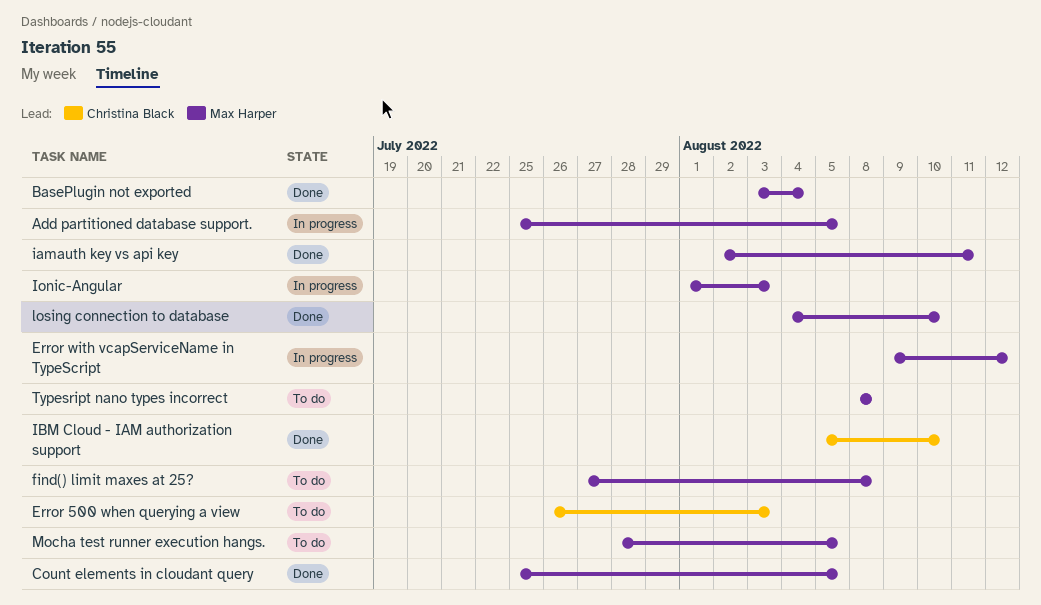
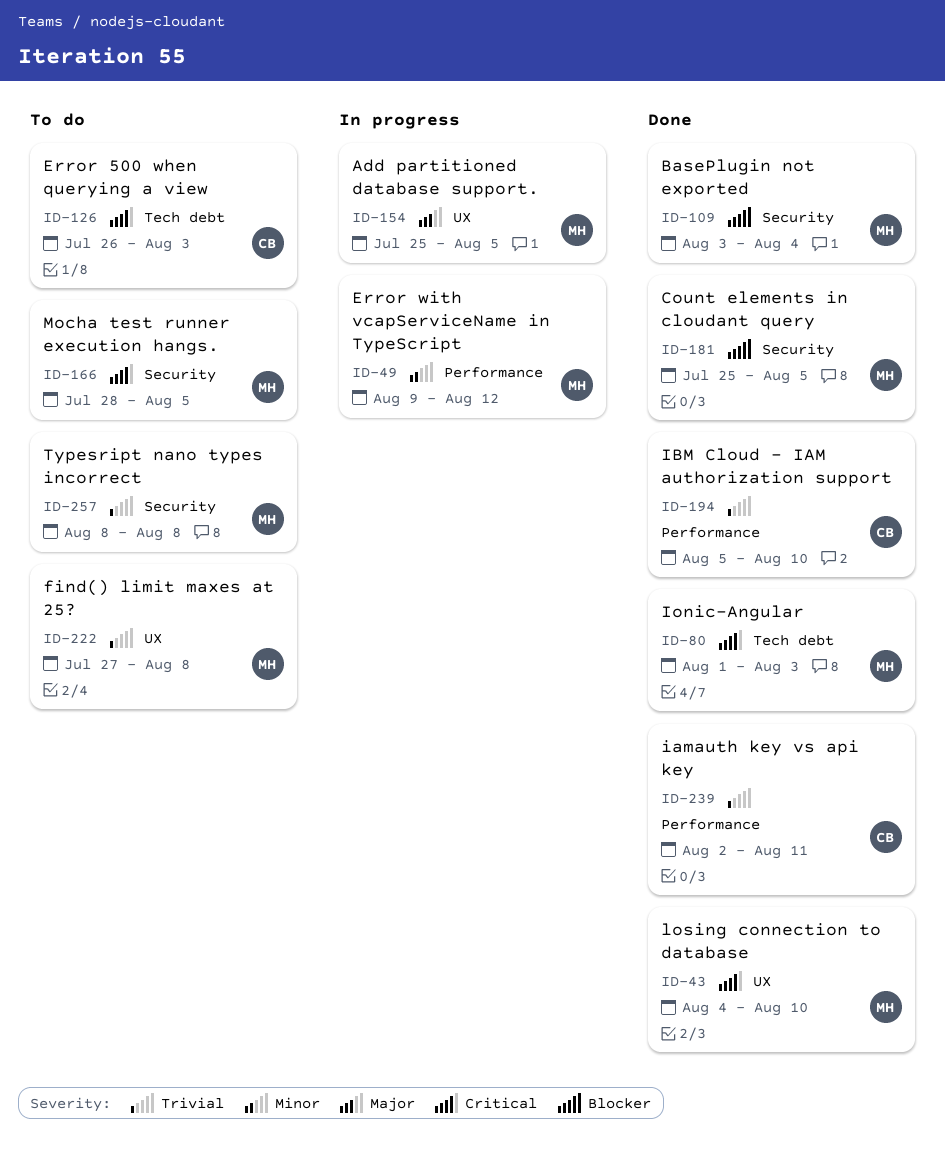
iamauth key vs api key, owner: Max Harper -> Christina Black
Ionic-Angular, status: In progress -> Done

